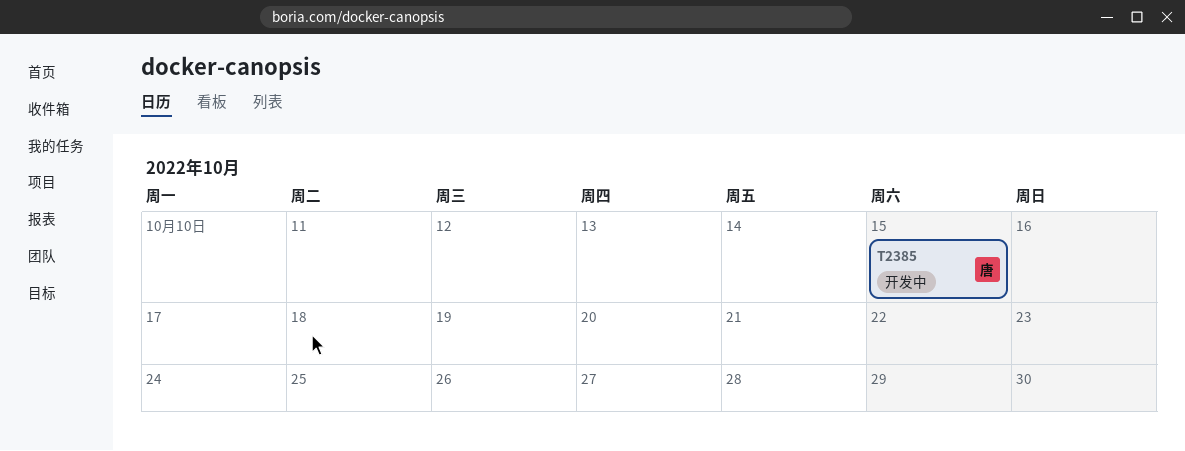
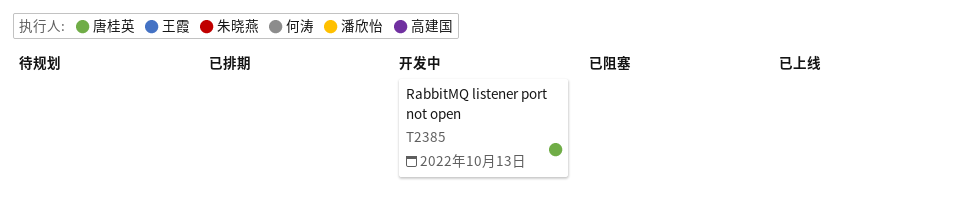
T2385, due: Oct 15 -> Oct 13

